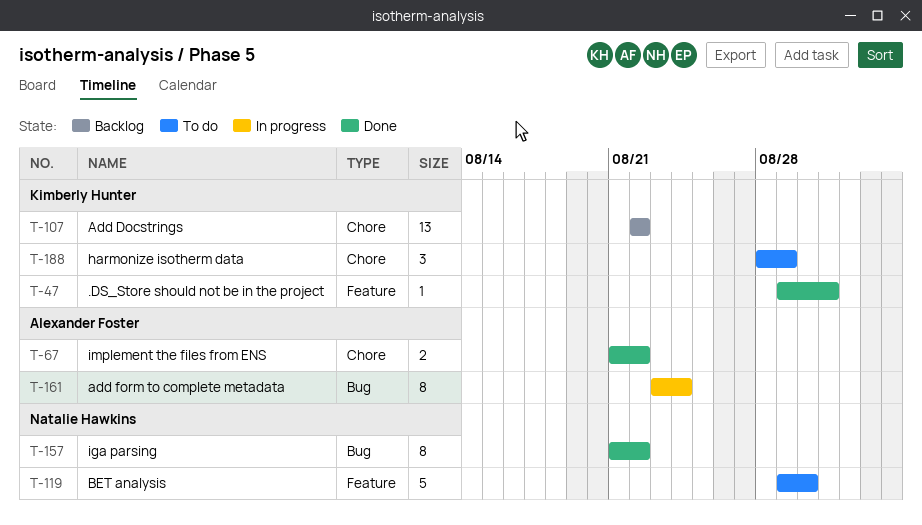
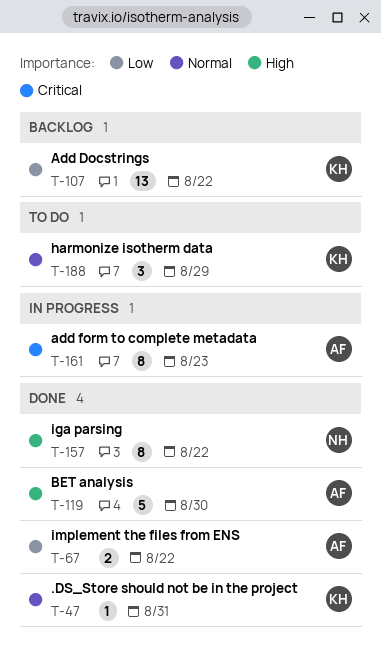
T-119, status: To do -> Done
T-119, owner: Natalie Hawkins -> Alexander Foster
T-161, due: Aug 24 -> Aug 23

